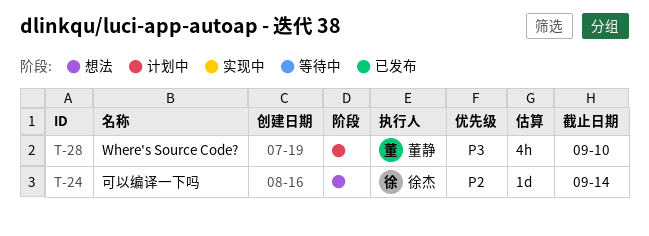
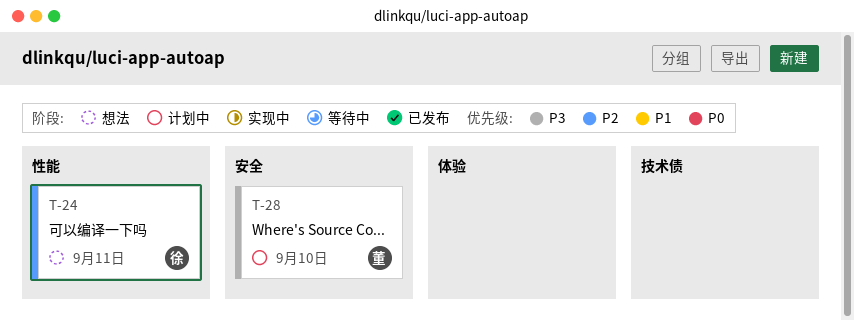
T-24, due: Sep 14 -> Sep 11

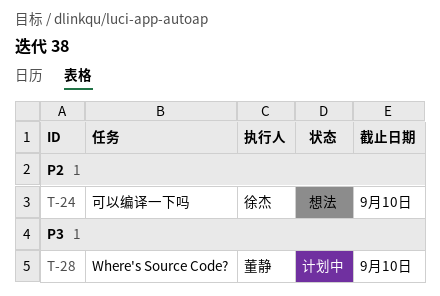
T-24, due: Sep 11 -> Sep 10

